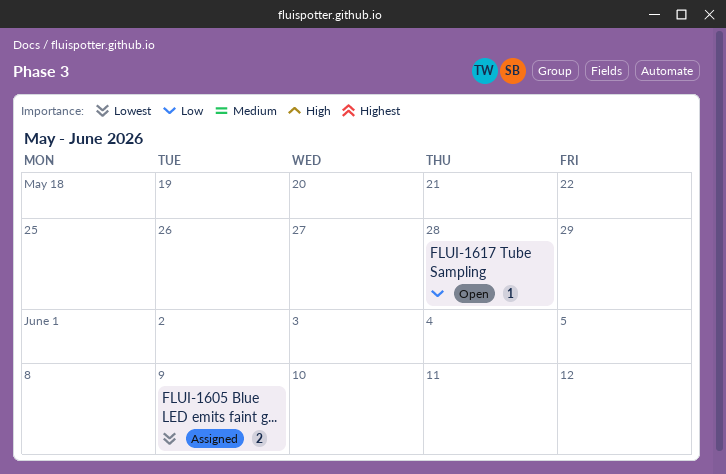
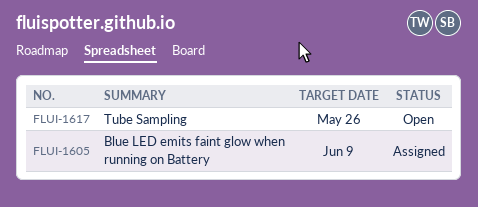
FLUI-1617, due: May 28 -> May 26

